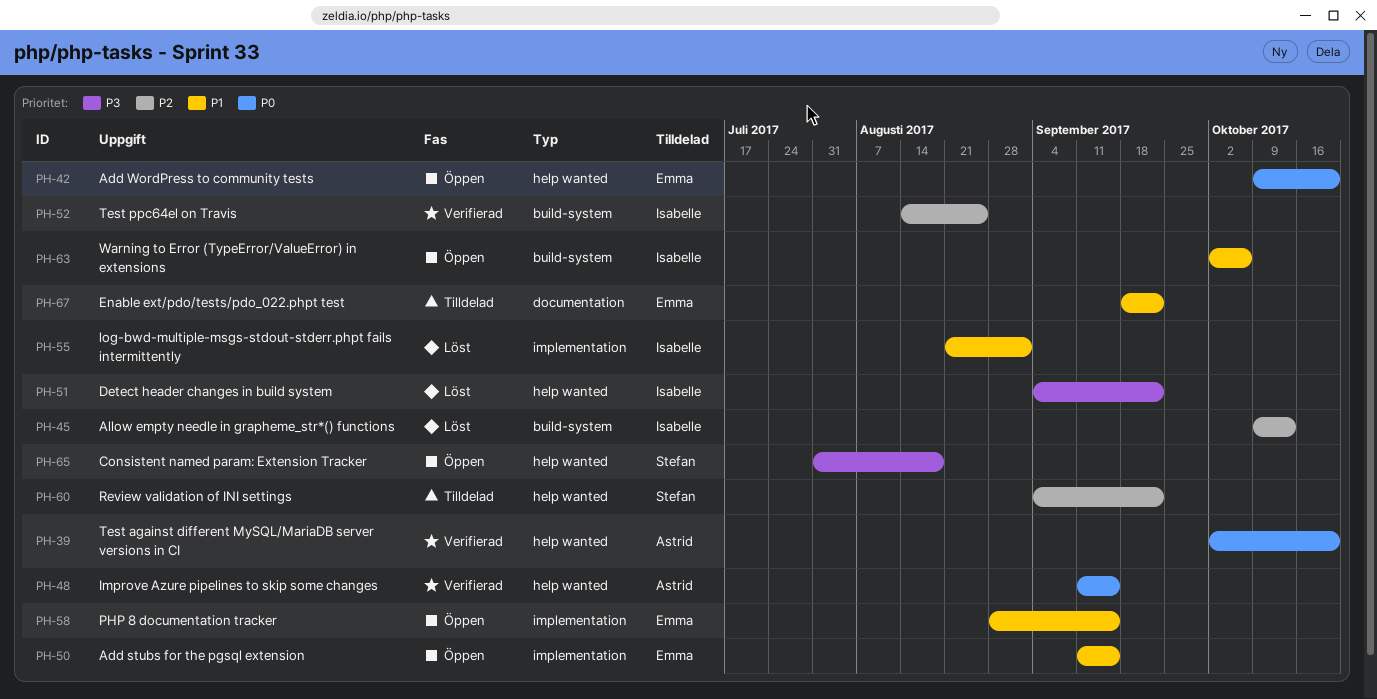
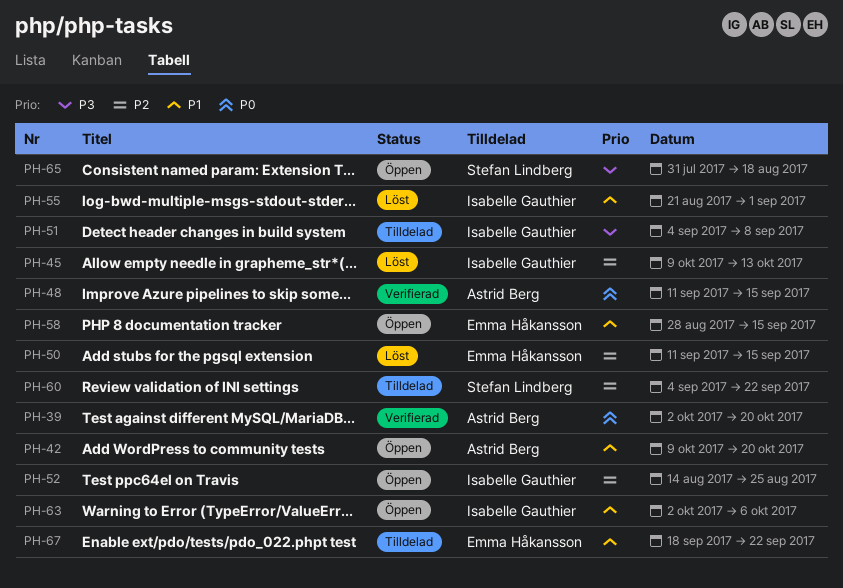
PH-42, owner: Emma Håkansson -> Astrid Berg
PH-42, priority: P0 -> P1
PH-50, status: Öppen -> Löst
PH-50, priority: P1 -> P2
PH-51, status: Löst -> Tilldelad
PH-51, due: Sep 22 -> Sep 8
PH-52, status: Verifierad -> Öppen

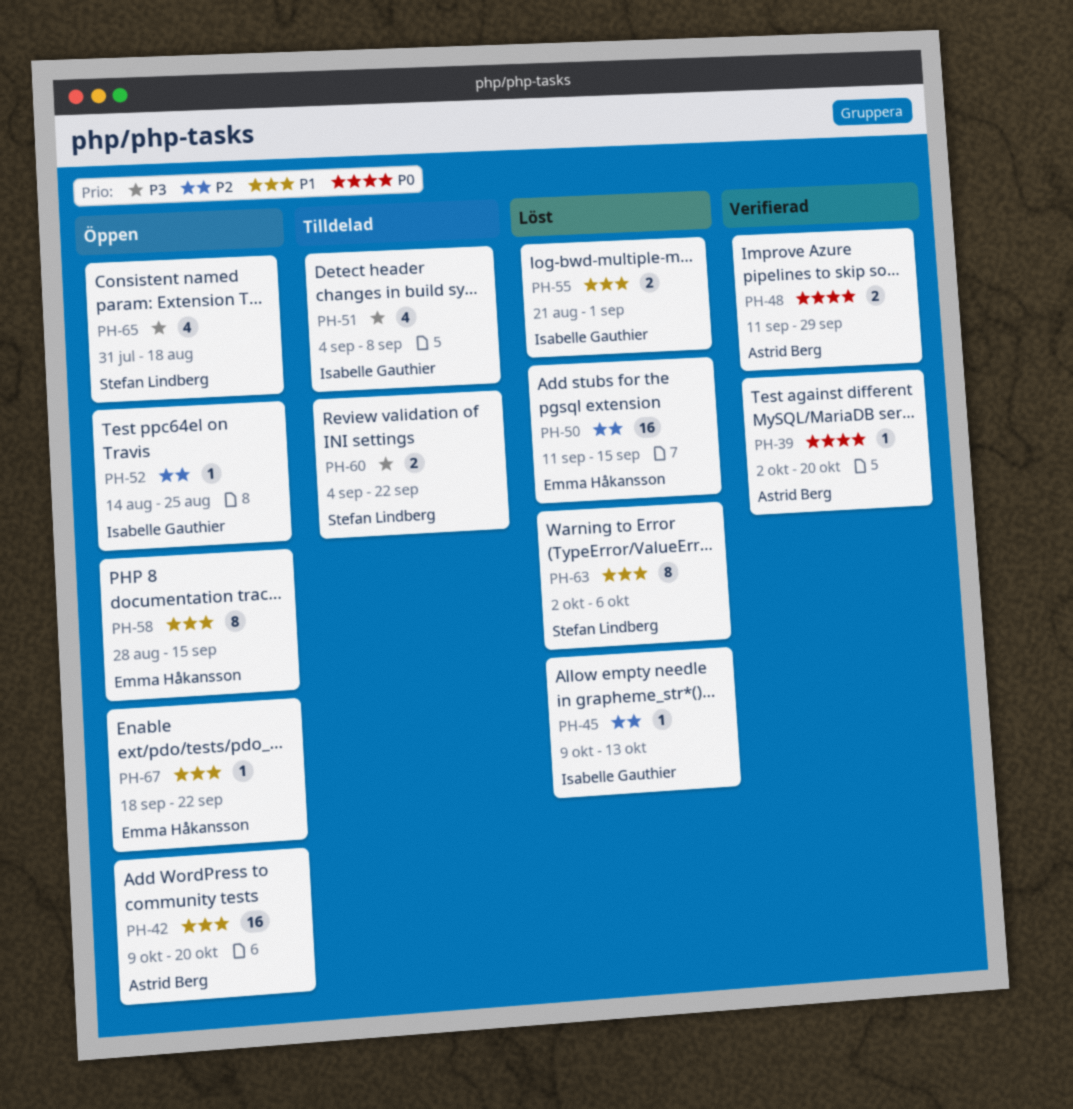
PH-48, due: Sep 15 -> Sep 29
PH-60, priority: P2 -> P3
PH-63, status: Öppen -> Löst
PH-63, owner: Isabelle Gauthier -> Stefan Lindberg
PH-67, status: Tilldelad -> Öppen

